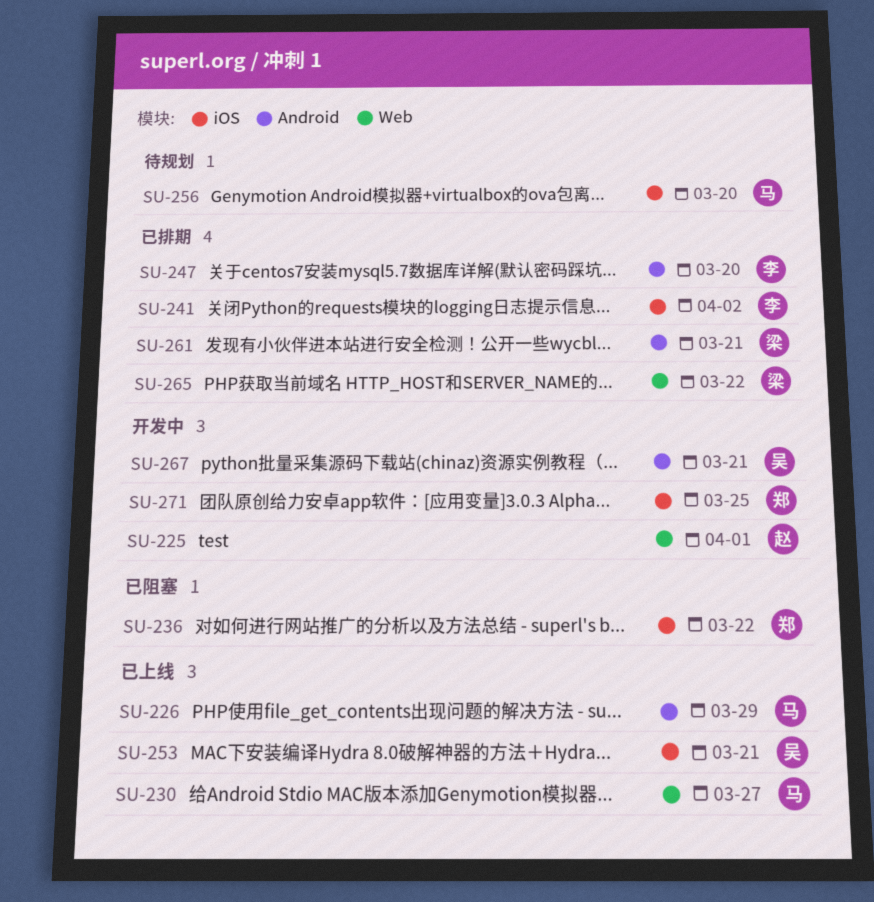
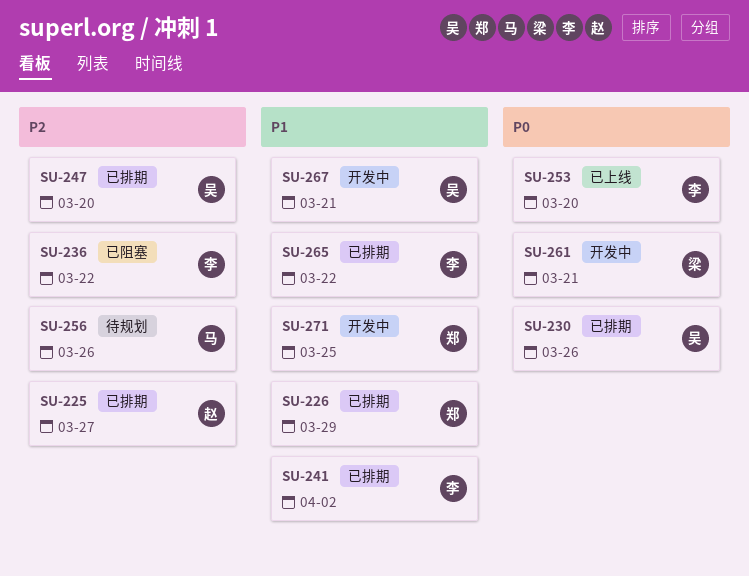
SU-225, status: 开发中 -> 已排期
SU-225, due: Apr 1 -> Mar 27
SU-226, status: 已上线 -> 已排期
SU-226, owner: 马 -> 郑
SU-230, status: 已上线 -> 已排期
SU-230, owner: 马 -> 吴
SU-230, due: Mar 27 -> Mar 26
SU-236, owner: 郑 -> 李
SU-247, owner: 李 -> 吴
SU-253, owner: 吴 -> 李
SU-253, due: Mar 21 -> Mar 20
SU-256, due: Mar 20 -> Mar 26
SU-261, status: 已排期 -> 开发中
SU-265, owner: 梁 -> 李

